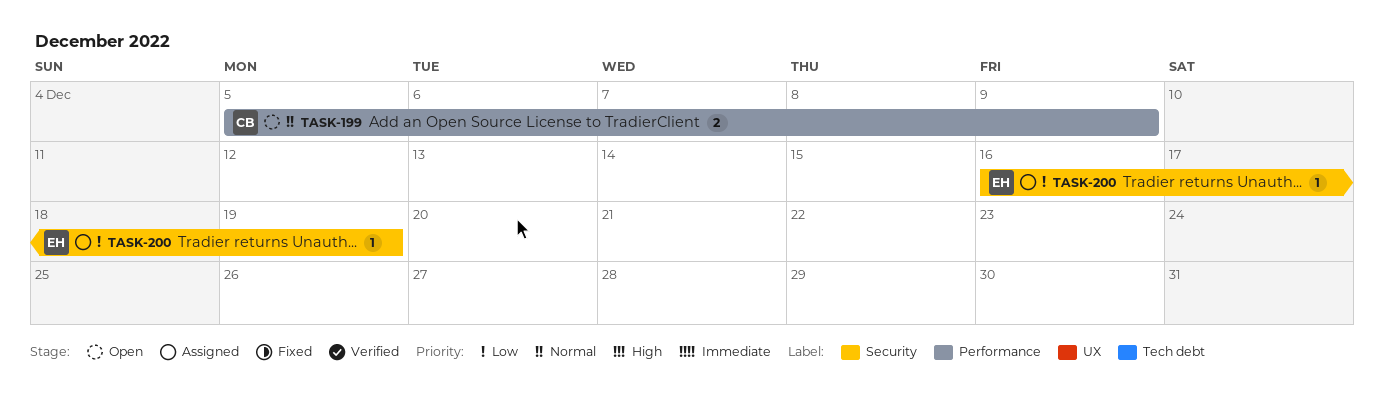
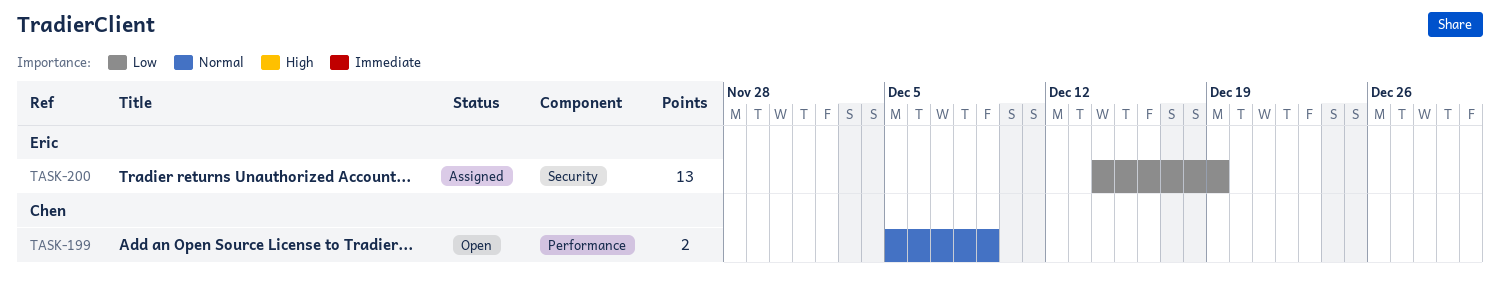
TASK-200, estimate: 1 -> 13
TASK-200, start: Dec 16 -> Dec 14

